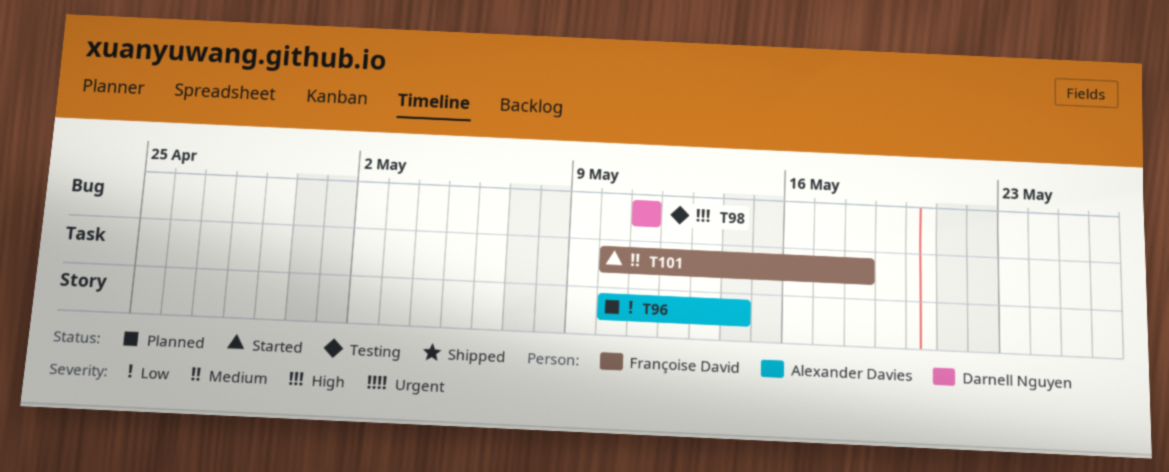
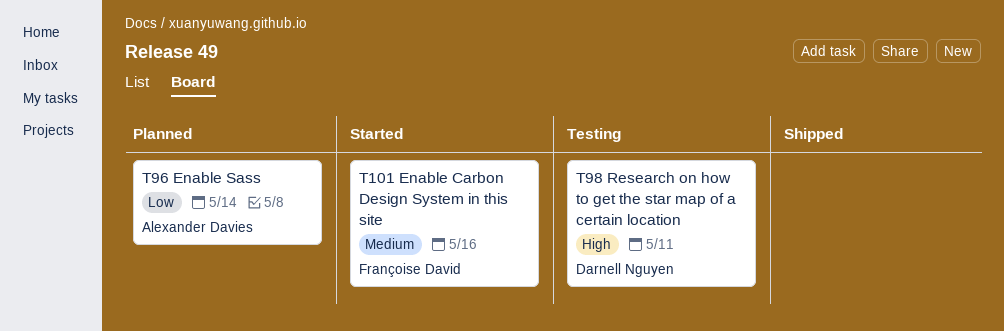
T101, due: May 18 -> May 16

